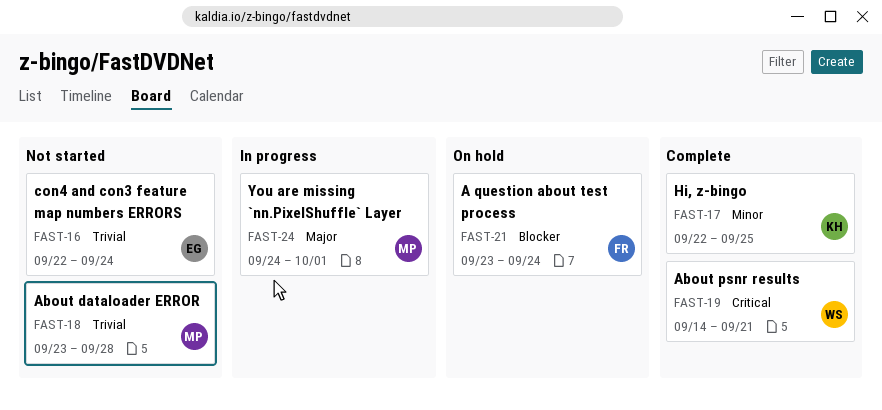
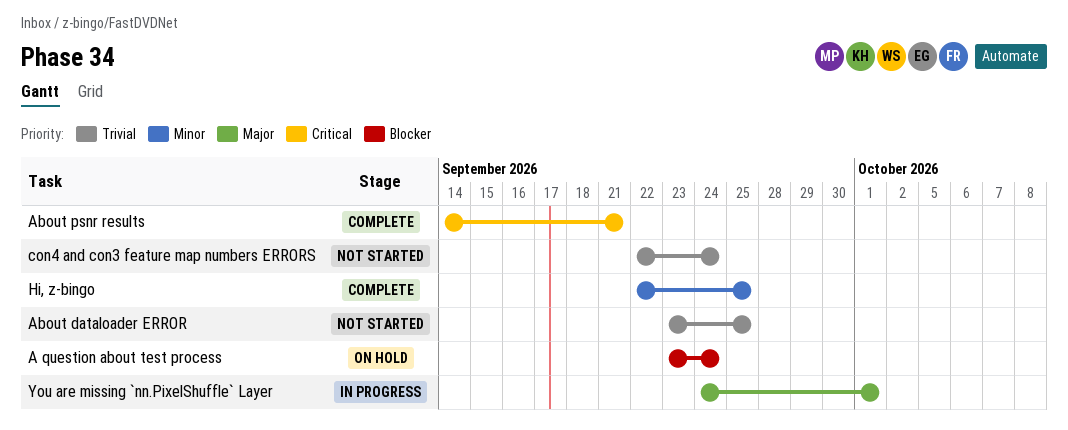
About dataloader ERROR, due: Sep 28 -> Sep 25

